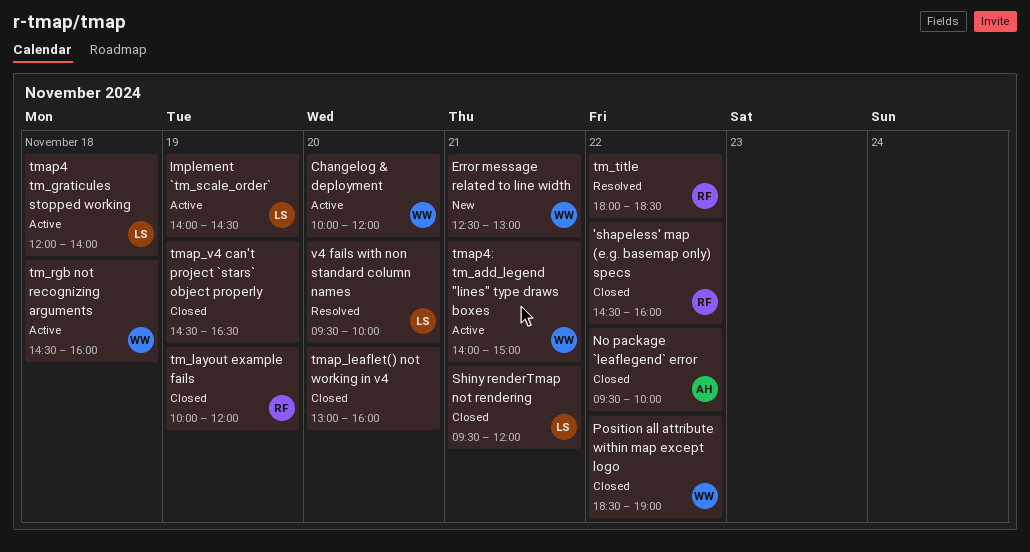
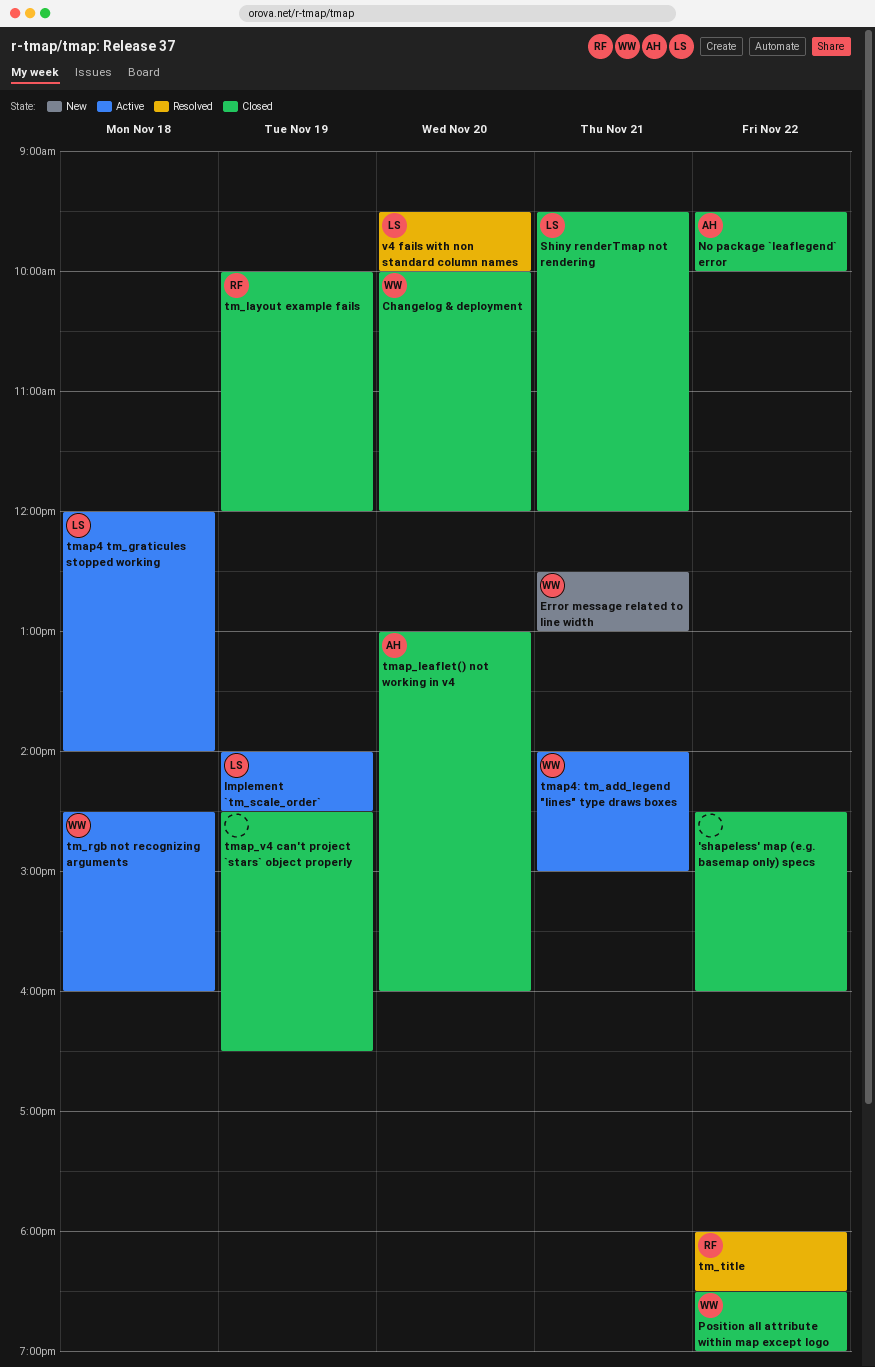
'shapeless' map (e.g. basemap only) specs, owner: RF -> none
Changelog & deployment, status: Active -> Closed
tmap_leaflet() not working in v4, owner: none -> AH

